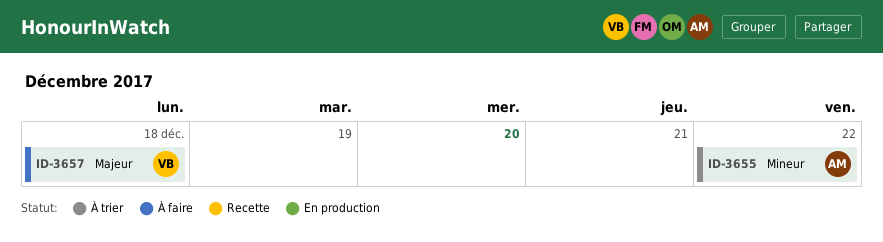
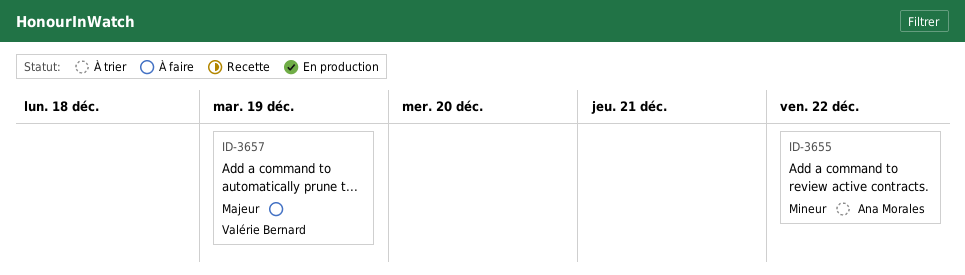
ID-3657, due: Dec 18 -> Dec 19

